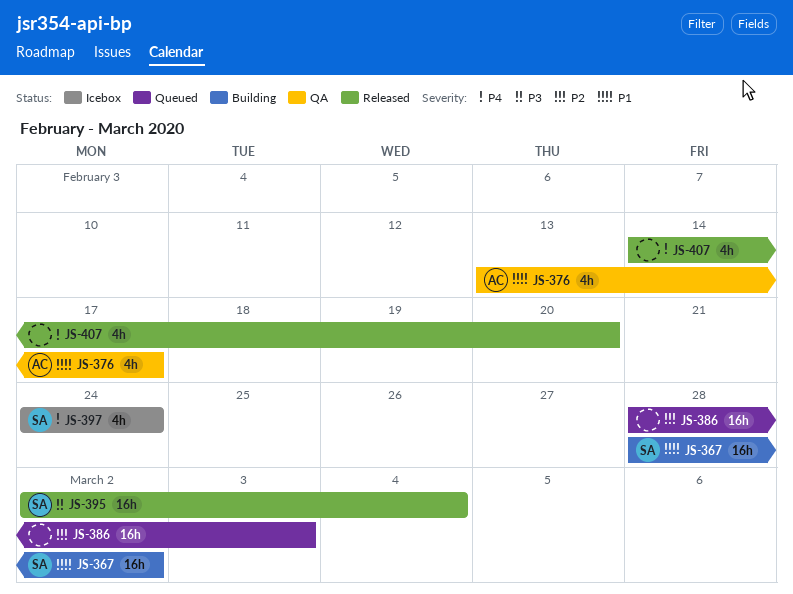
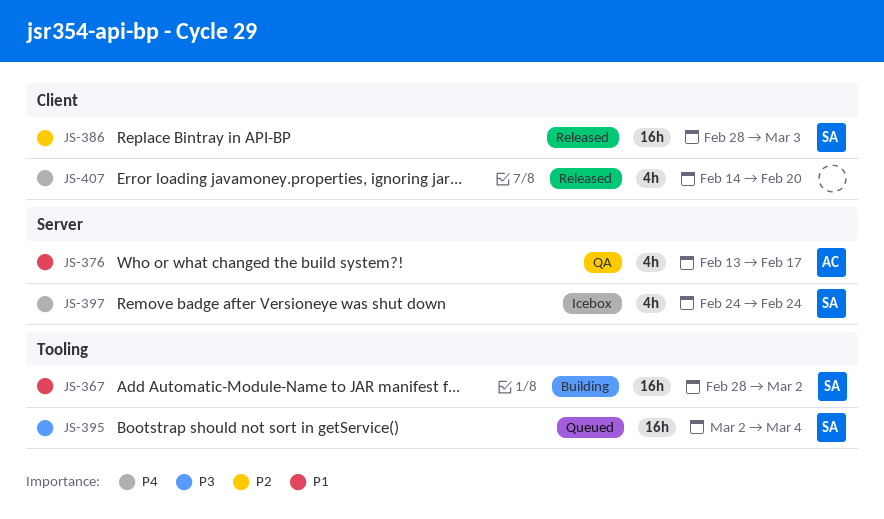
JS-386, status: Queued -> Released
JS-386, owner: none -> SA
JS-395, status: Released -> Queued

